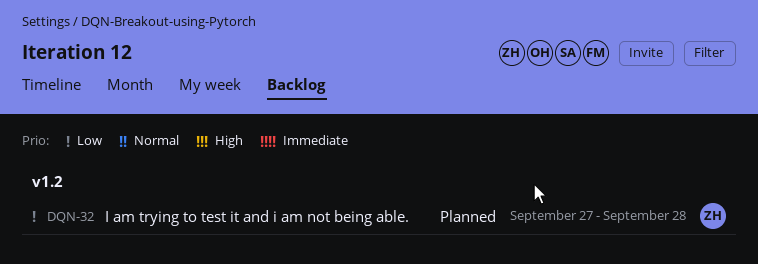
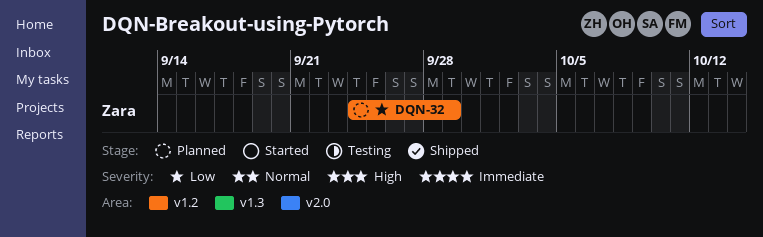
DQN-32, start: Sep 27 -> Sep 24
DQN-32, due: Sep 28 -> Sep 29

